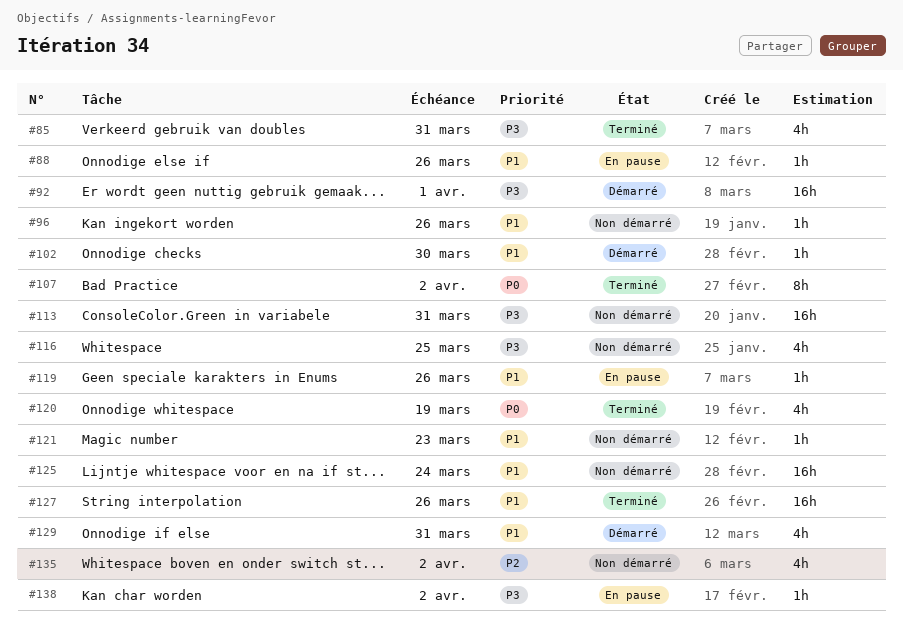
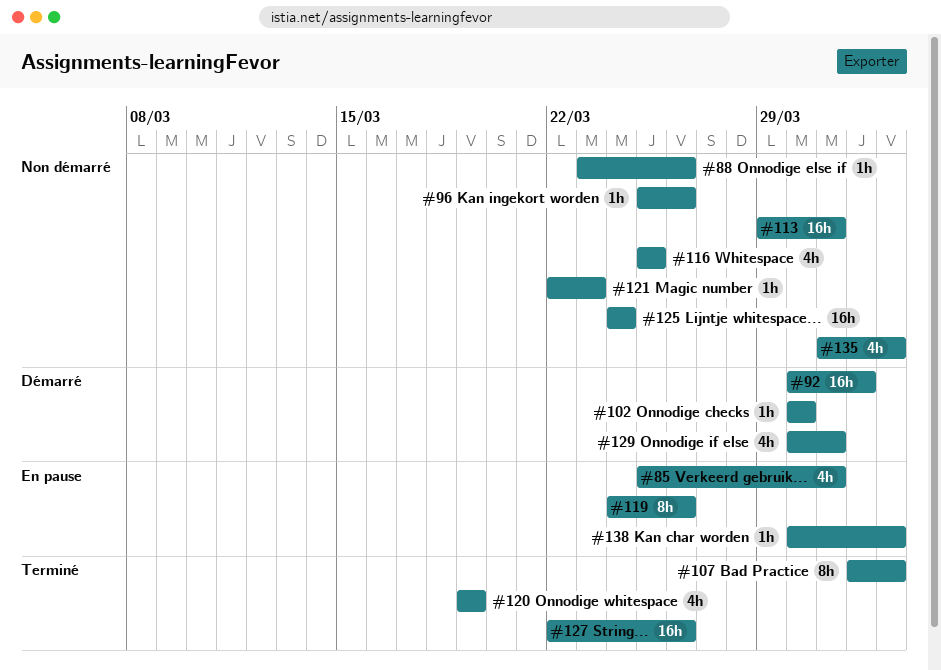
#85, status: Terminé -> En pause
#88, status: En pause -> Non démarré
#119, estimate: 1h -> 8h

